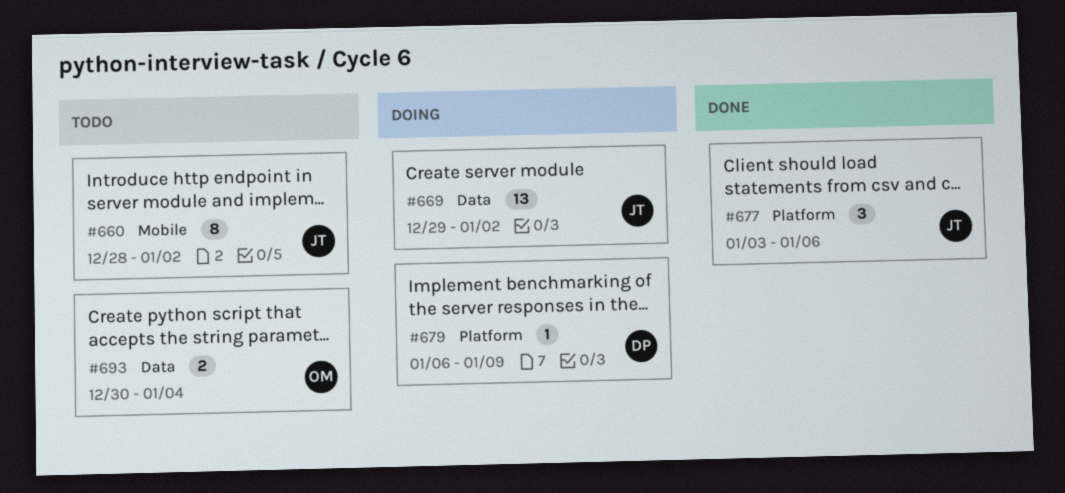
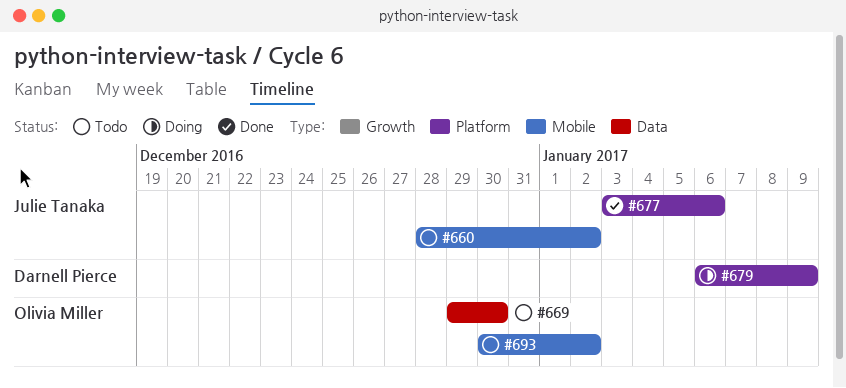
#669, status: Doing -> Todo
#669, owner: Julie Tanaka -> Olivia Miller
#669, due: Jan 2 -> Dec 30
#693, label: Data -> Mobile
#693, due: Jan 4 -> Jan 2

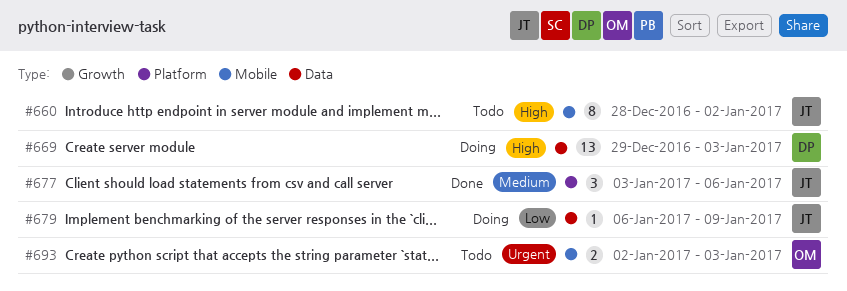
#669, status: Todo -> Doing
#669, owner: Olivia Miller -> Darnell Pierce
#669, due: Dec 30 -> Jan 3
#679, owner: Darnell Pierce -> Julie Tanaka
#679, label: Platform -> Data
#693, start: Dec 30 -> Jan 2
#693, due: Jan 2 -> Jan 3

